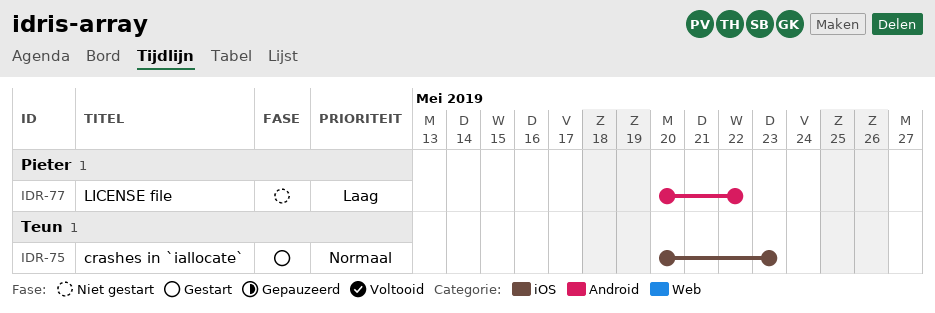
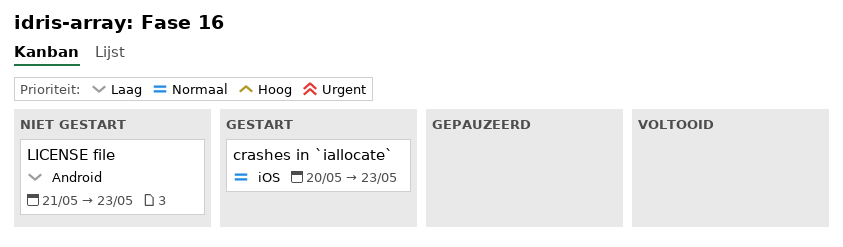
LICENSE file, start: May 20 -> May 21
LICENSE file, due: May 22 -> May 23

